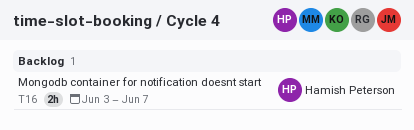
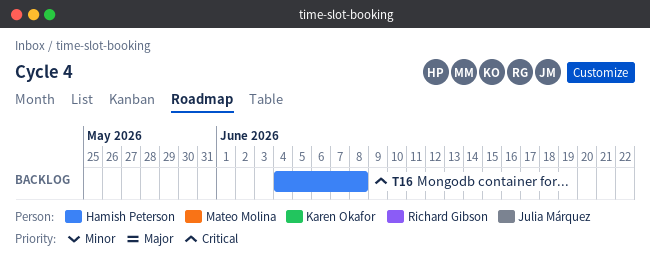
T16, start: Jun 3 -> Jun 4
T16, due: Jun 7 -> Jun 8

